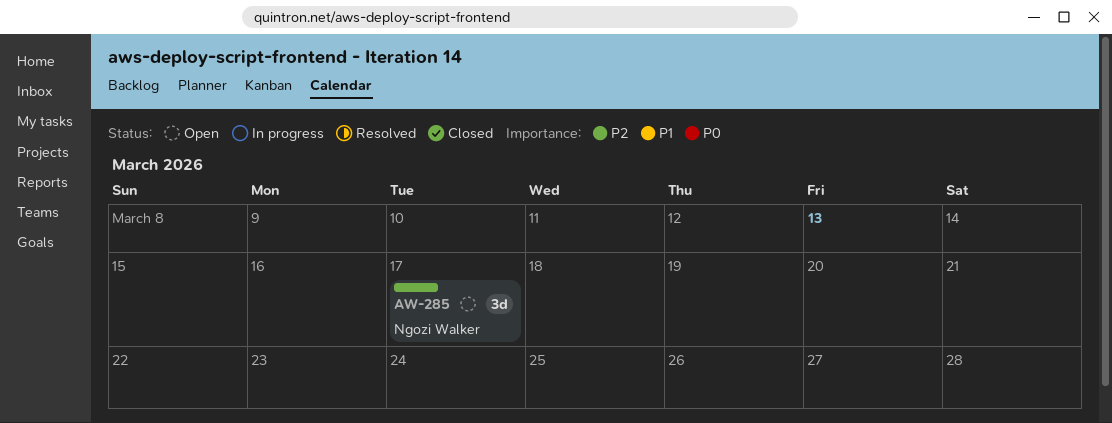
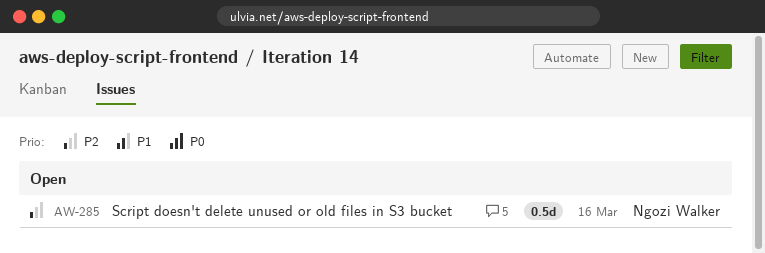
AW-285, estimate: 3d -> 0.5d
AW-285, due: Mar 17 -> Mar 16

